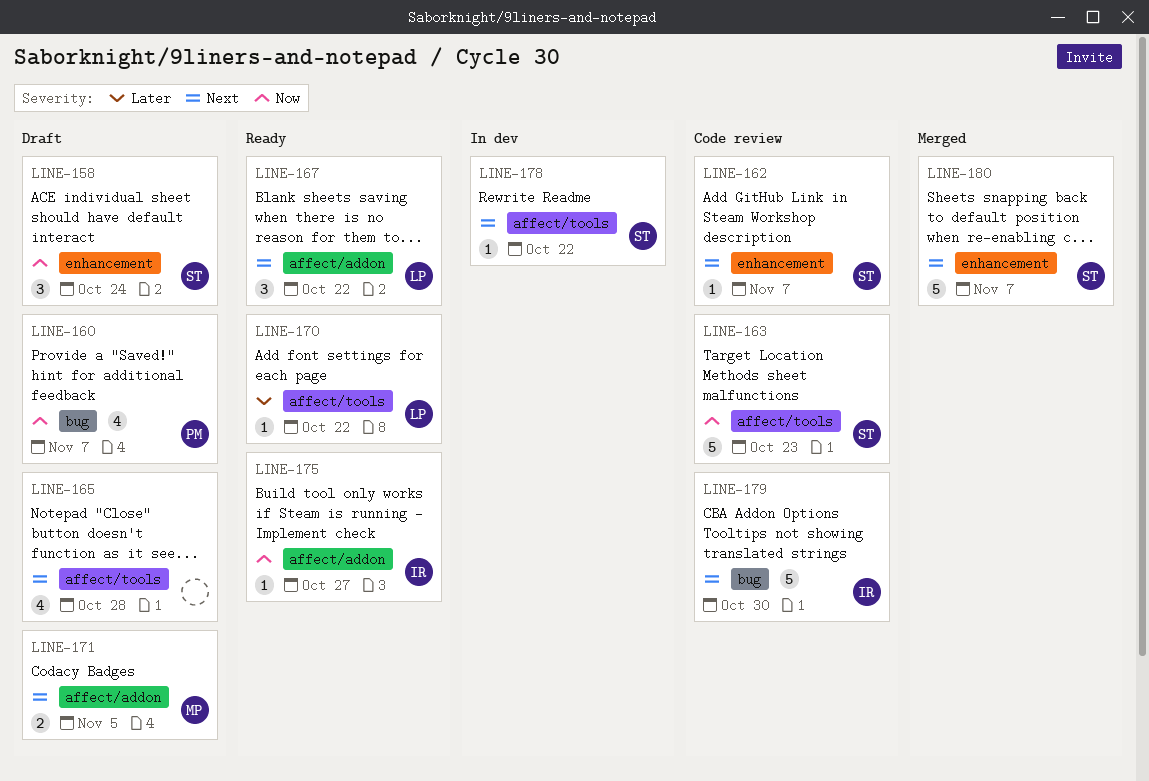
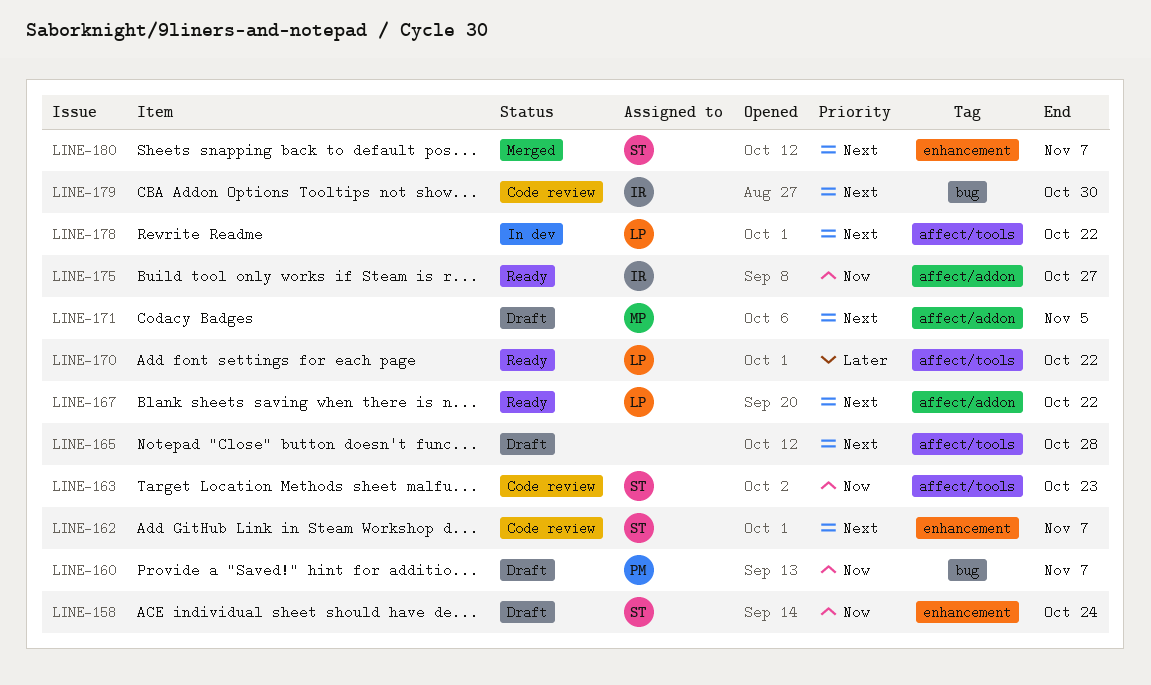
LINE-178, owner: ST -> LP

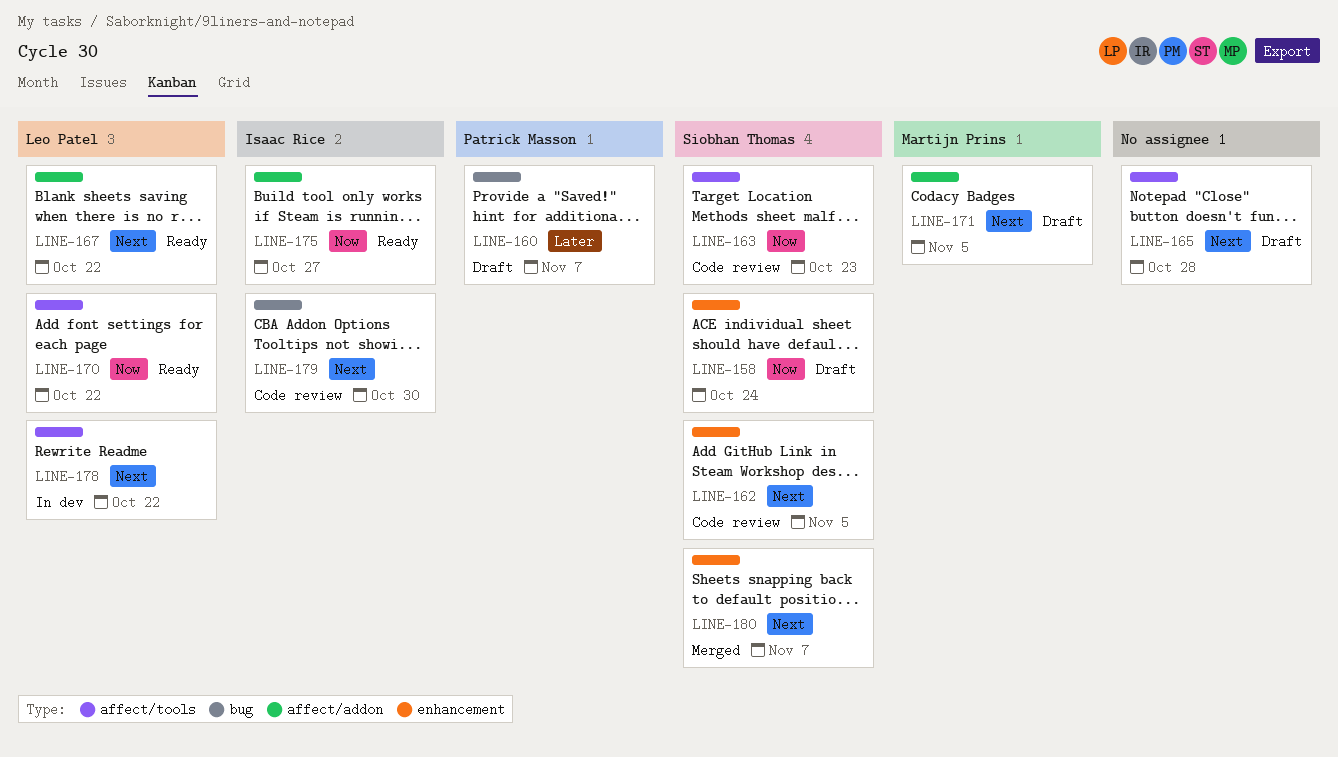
LINE-160, priority: Now -> Later
LINE-162, due: Nov 7 -> Nov 5
LINE-170, priority: Later -> Now

